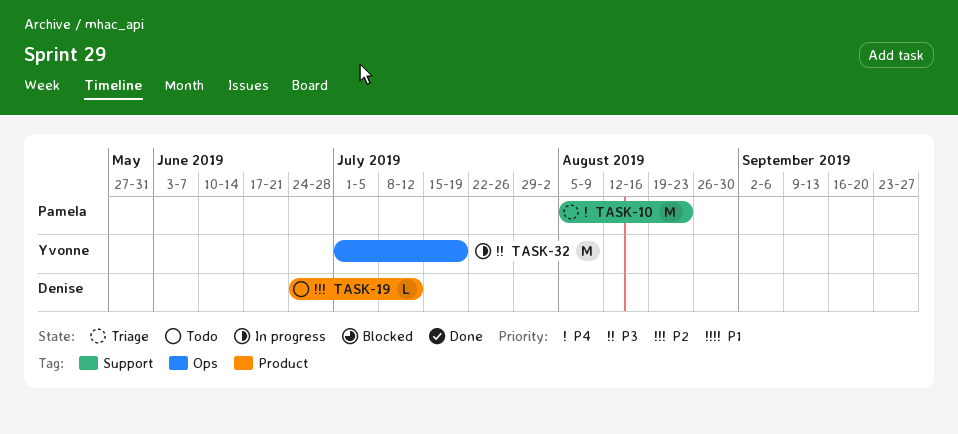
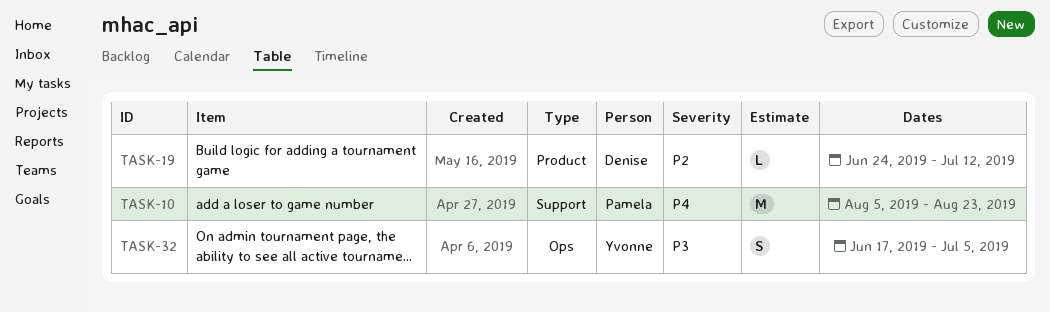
TASK-32, estimate: M -> S
TASK-32, start: Jul 1 -> Jun 17
TASK-32, due: Jul 19 -> Jul 5

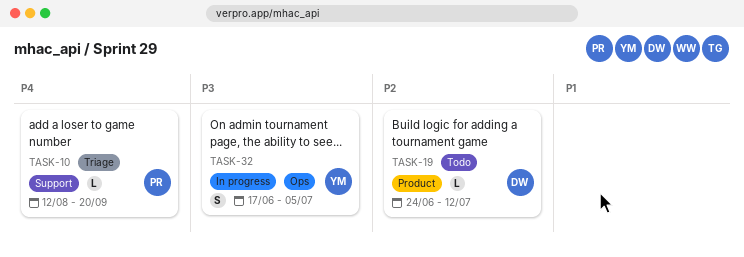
TASK-10, estimate: M -> L
TASK-10, start: Aug 5 -> Aug 12
TASK-10, due: Aug 23 -> Sep 20

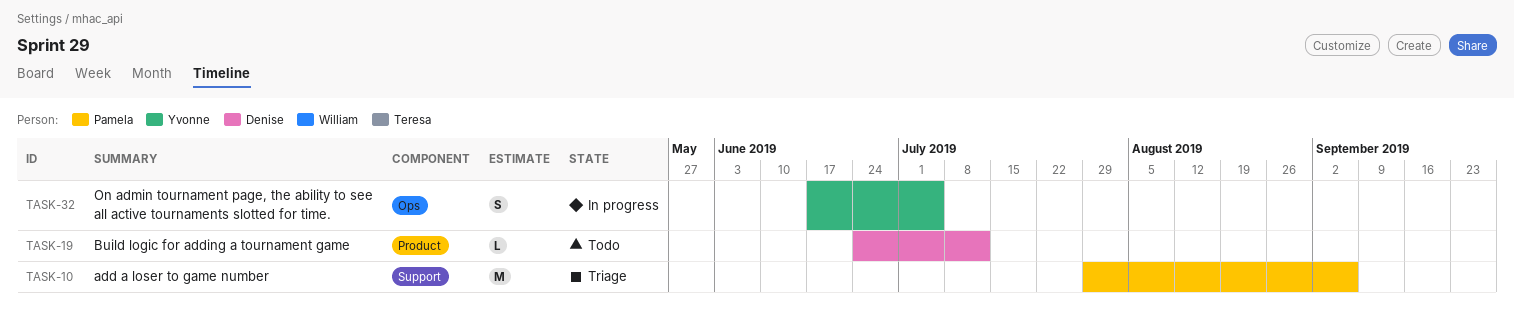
TASK-10, estimate: L -> M
TASK-10, start: Aug 12 -> Jul 29
TASK-10, due: Sep 20 -> Sep 6

